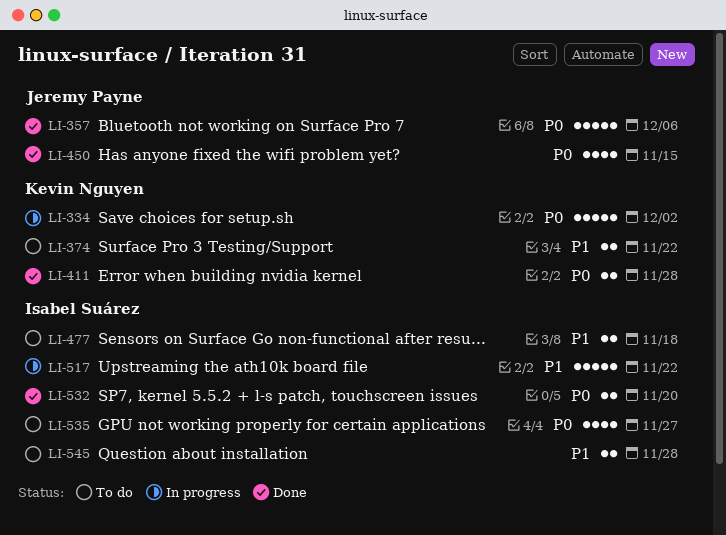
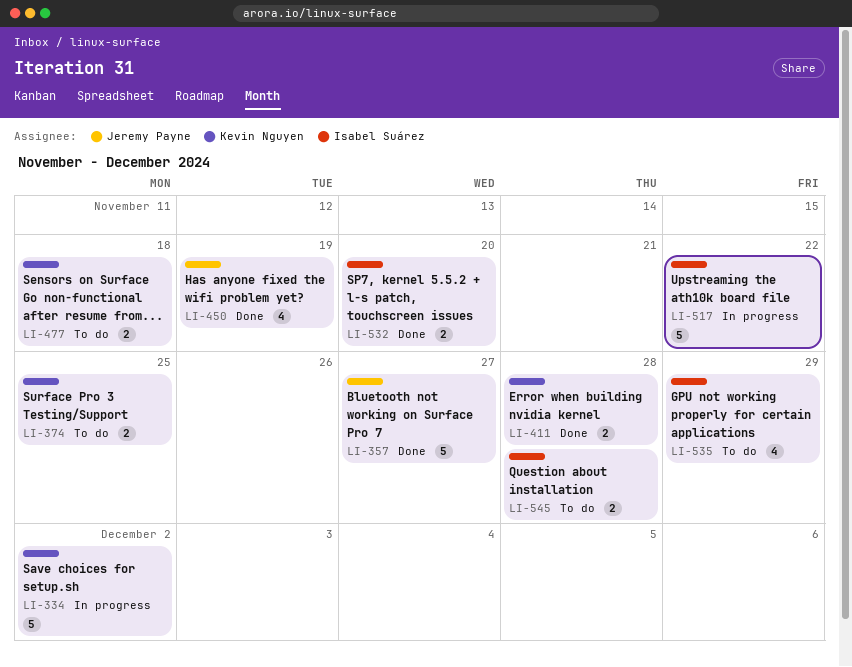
LI-357, due: Dec 6 -> Nov 27
LI-374, due: Nov 22 -> Nov 25
LI-450, due: Nov 15 -> Nov 19
LI-477, owner: Isabel Suárez -> Kevin Nguyen
LI-535, due: Nov 27 -> Nov 29

